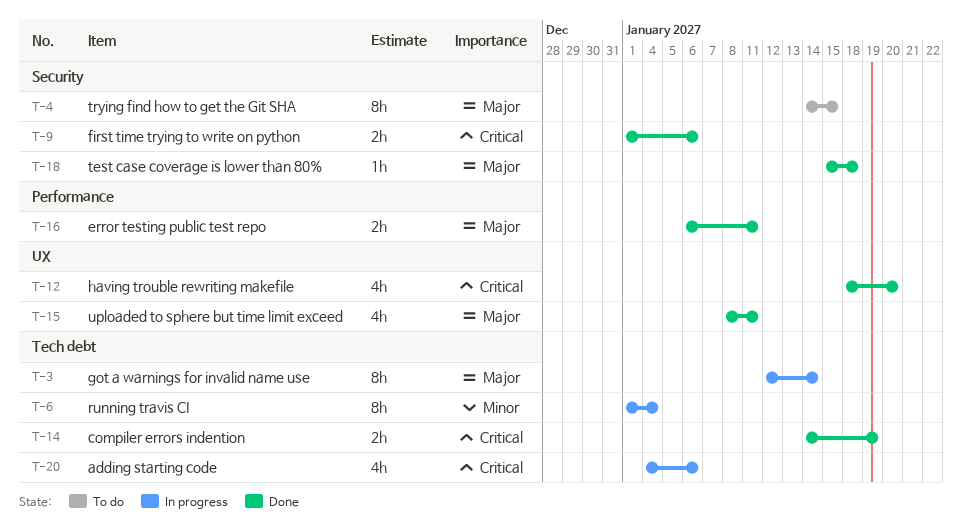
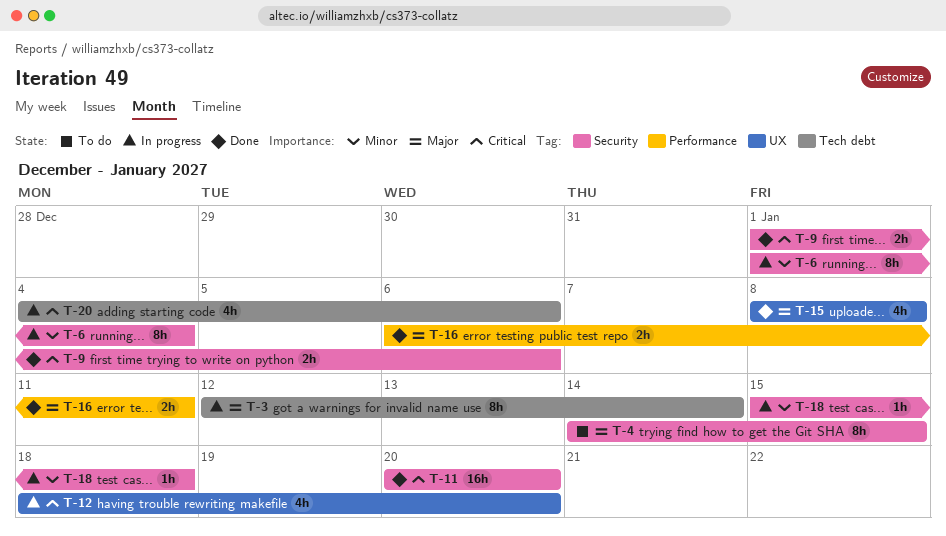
T-6, label: Tech debt -> Security
T-11: none -> present
T-12, status: Done -> In progress
T-14: present -> none
T-15, due: Jan 11 -> Jan 8
T-18, status: Done -> In progress
T-18, priority: Major -> Minor

